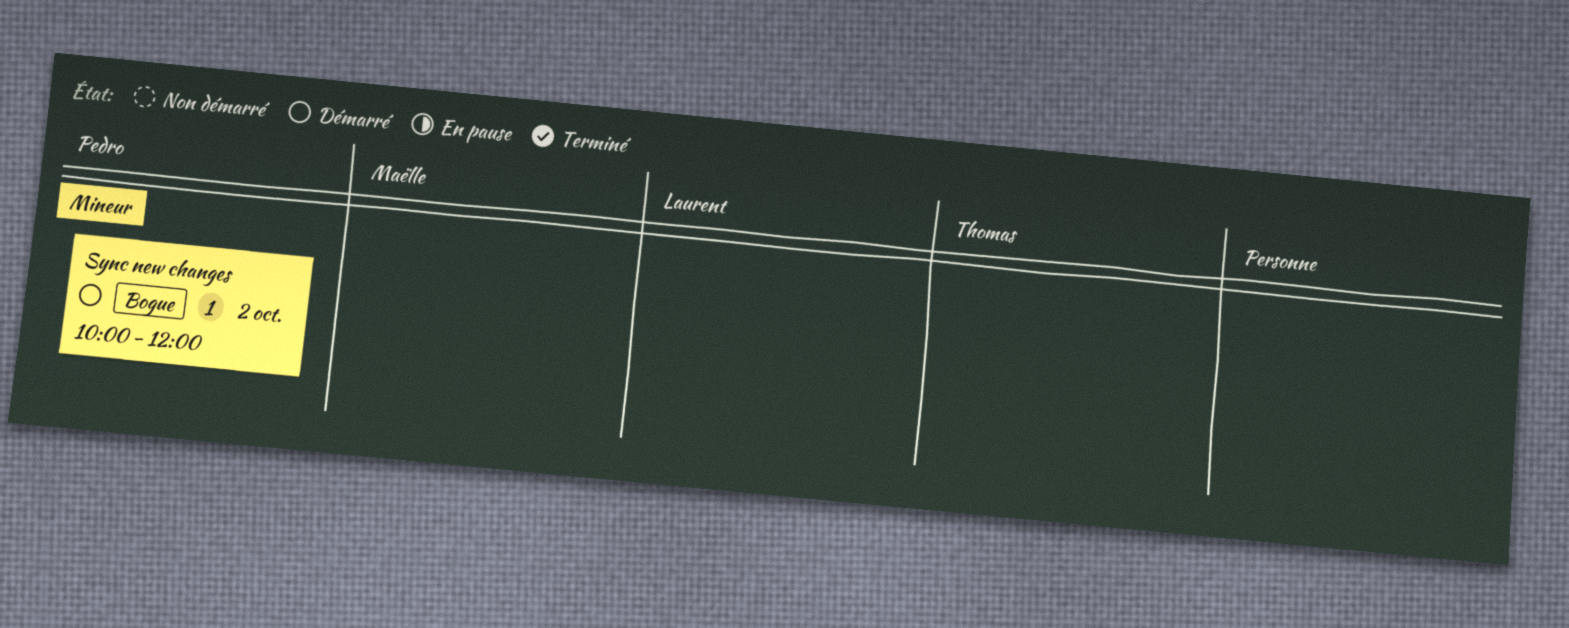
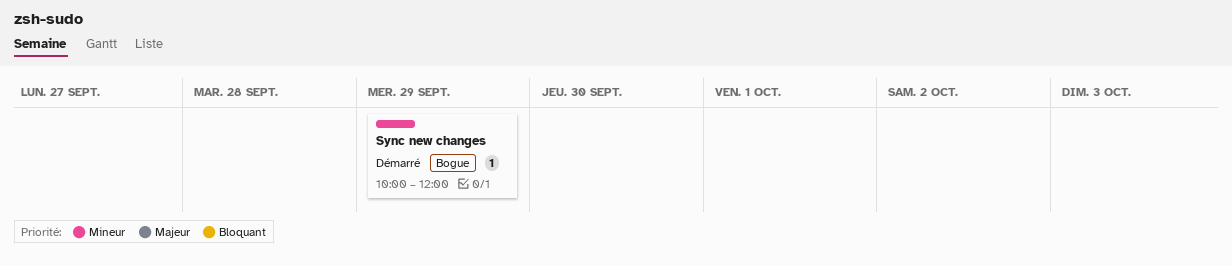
Sync new changes, day: Oct 2 -> Sep 29

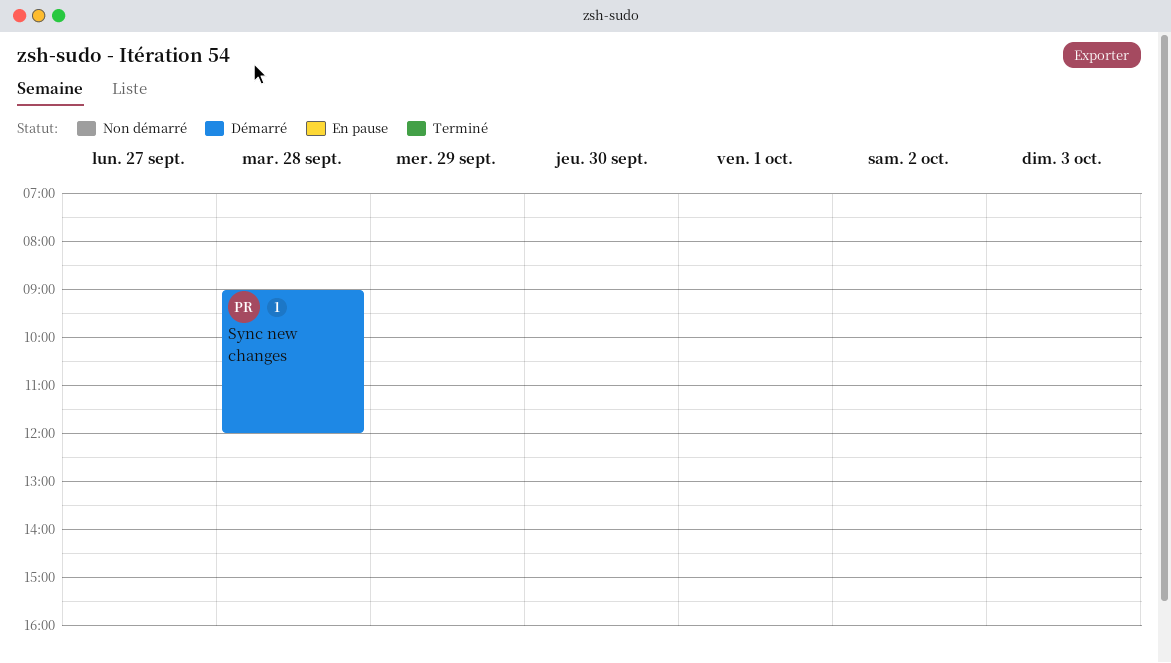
Sync new changes, day: Sep 29 -> Sep 28
Sync new changes, begins: 10:00 -> 09:00

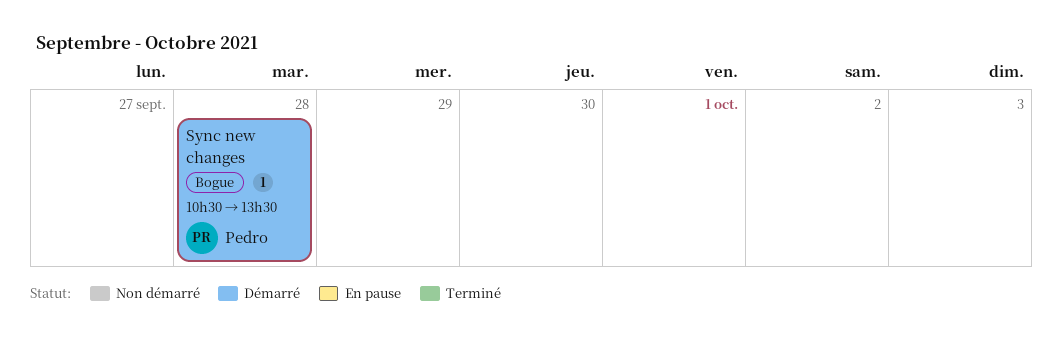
Sync new changes, begins: 09:00 -> 10:30
Sync new changes, ends: 12:00 -> 13:30

